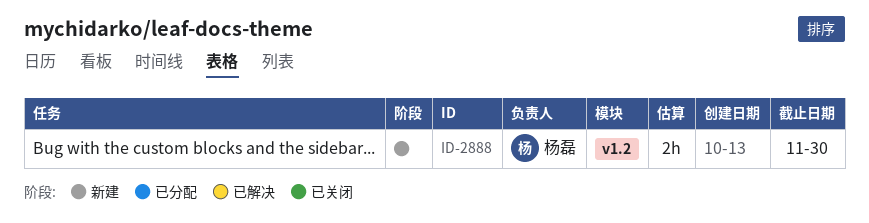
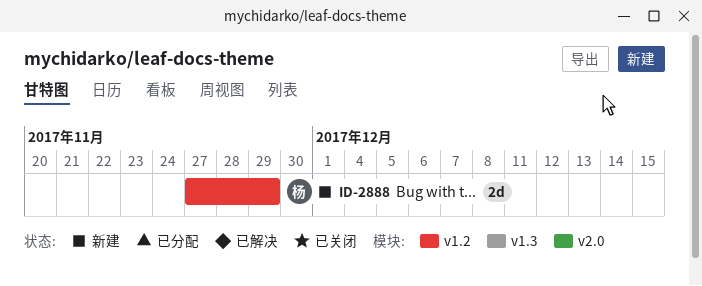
ID-2888, estimate: 2h -> 2d
ID-2888, due: Nov 30 -> Nov 29

